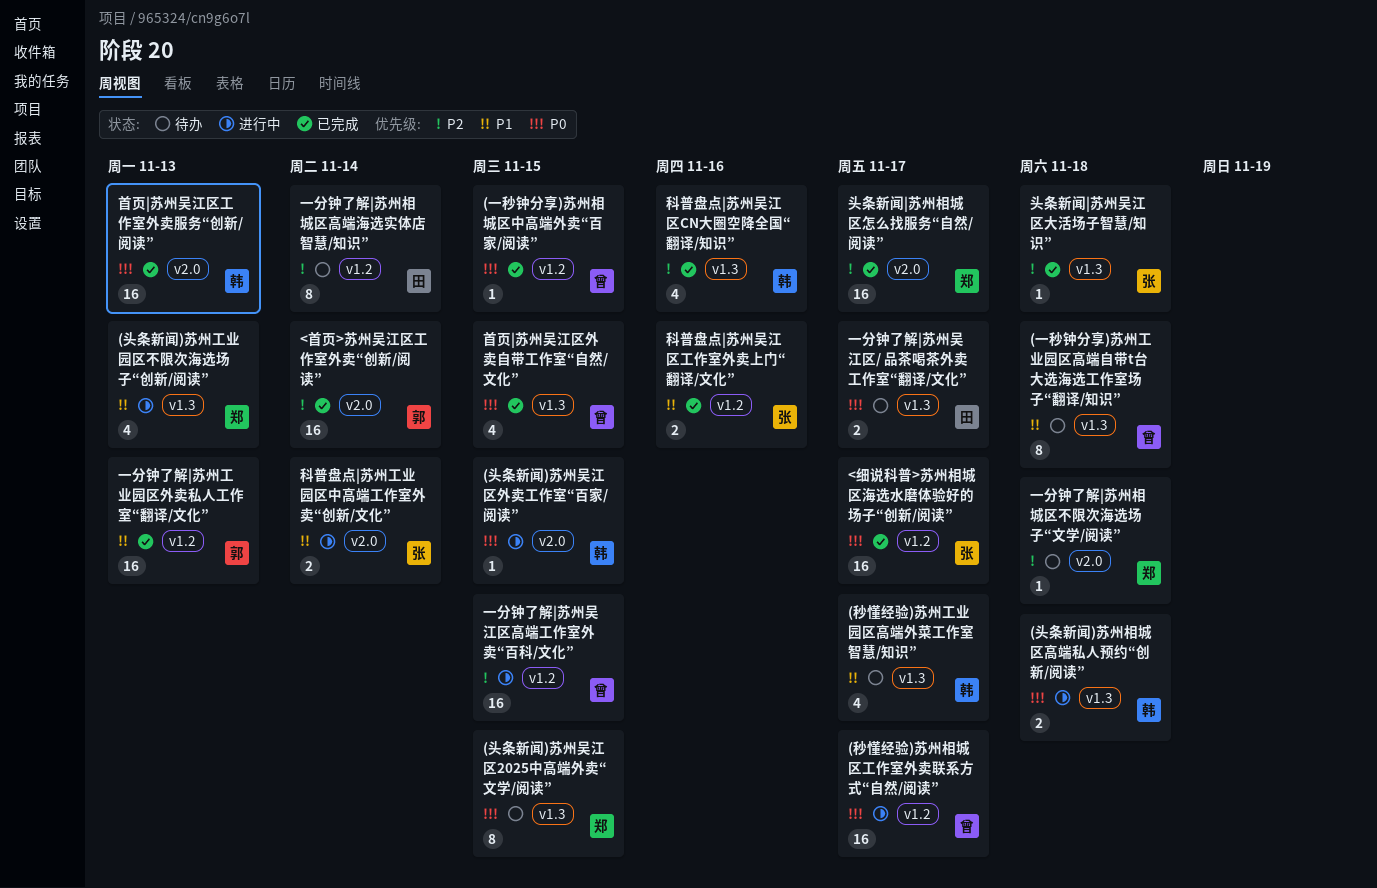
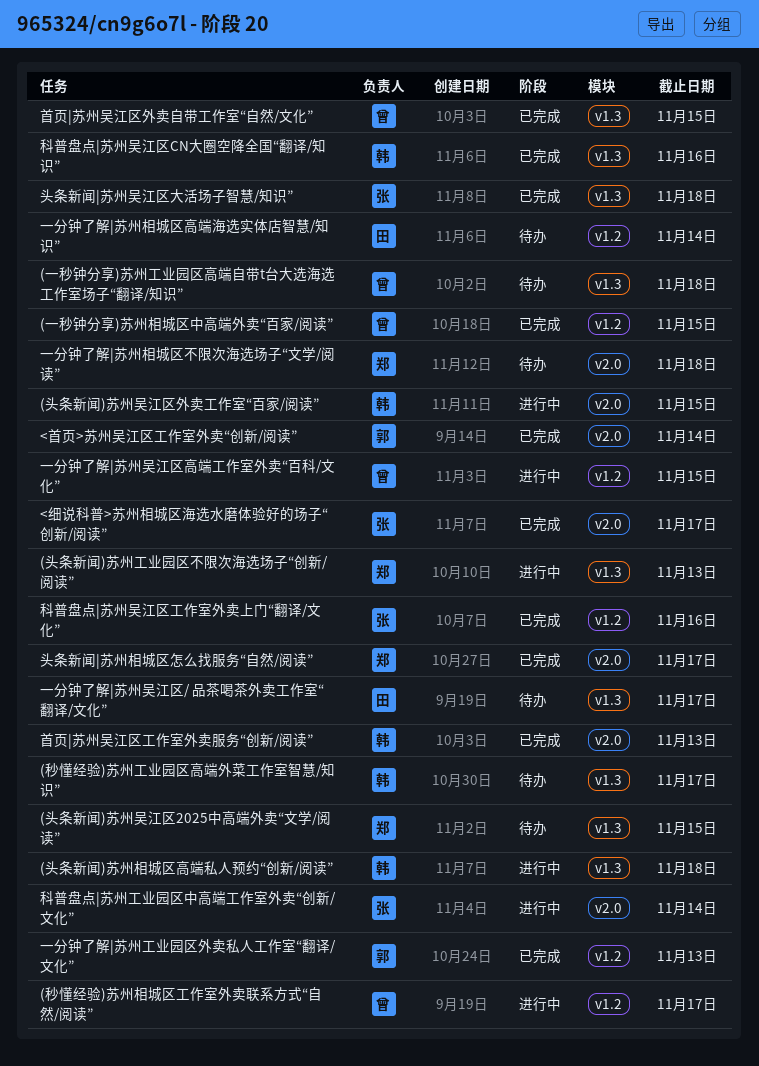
<细说科普>苏州相城区海选水磨体验好的场子“创新/阅读”, label: v1.2 -> v2.0

